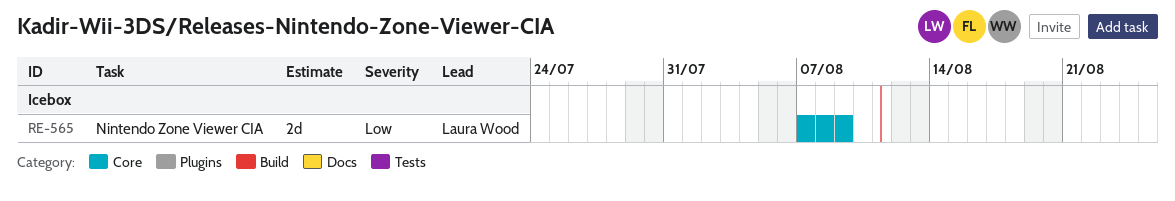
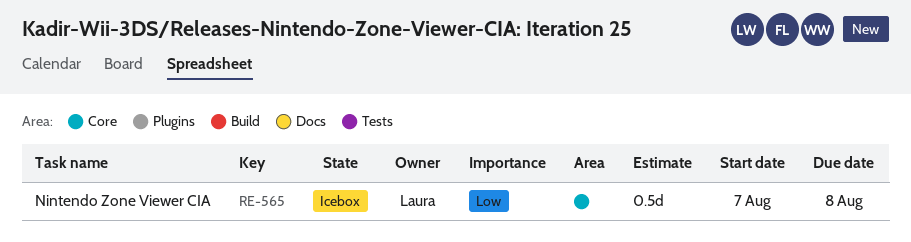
RE-565, estimate: 2d -> 0.5d
RE-565, due: Aug 9 -> Aug 8

